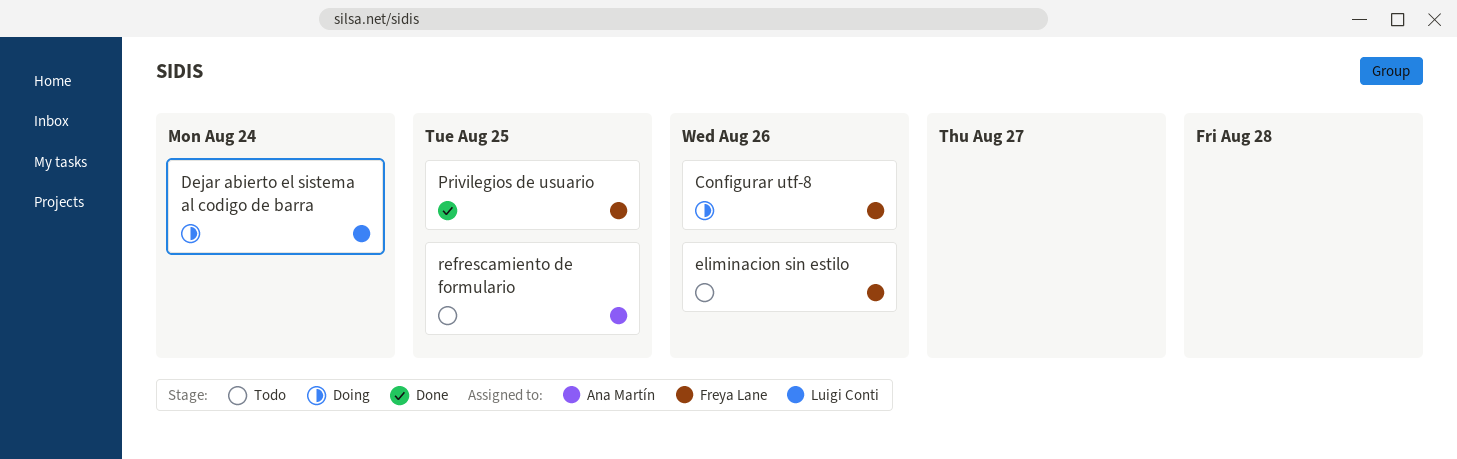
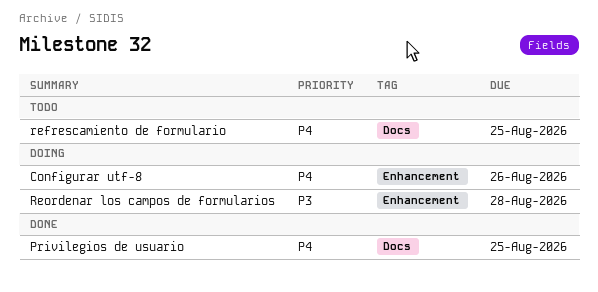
Dejar abierto el sistema al codigo de barra: present -> none
eliminacion sin estilo: present -> none
Reordenar los campos de formularios: none -> present

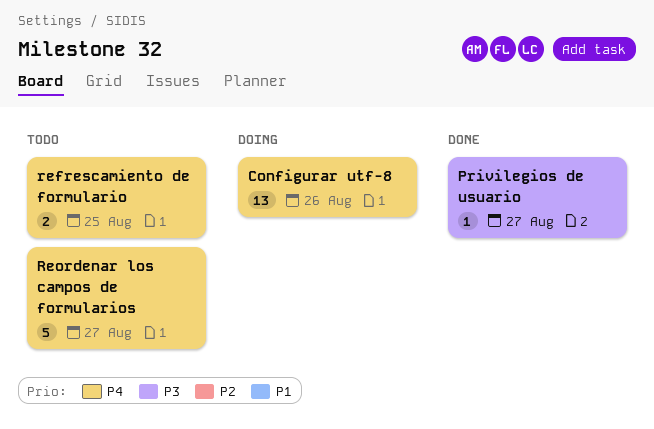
Privilegios de usuario, priority: P4 -> P3
Privilegios de usuario, due: Aug 25 -> Aug 27
Reordenar los campos de formularios, status: Doing -> Todo
Reordenar los campos de formularios, priority: P3 -> P4
Reordenar los campos de formularios, due: Aug 28 -> Aug 27

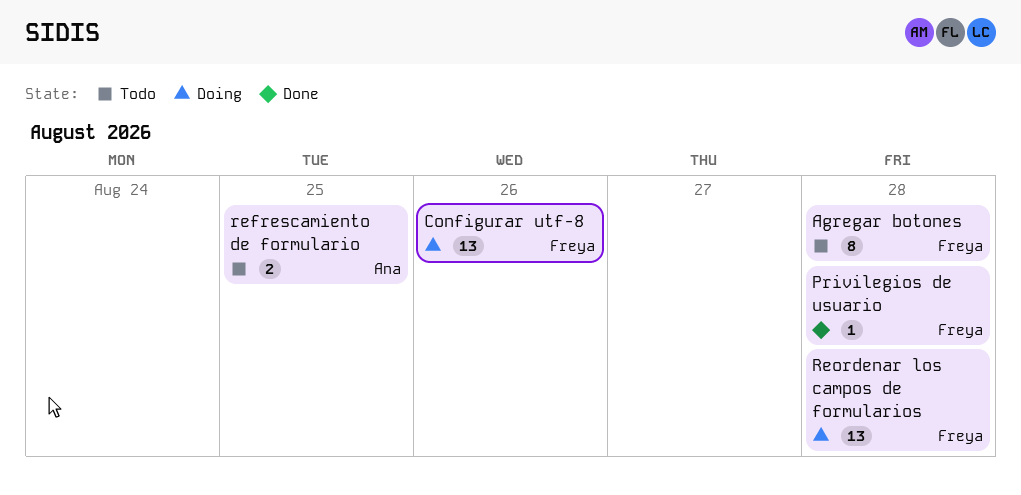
Agregar botones: none -> present
Privilegios de usuario, due: Aug 27 -> Aug 28
Reordenar los campos de formularios, status: Todo -> Doing
Reordenar los campos de formularios, estimate: 5 -> 13
Reordenar los campos de formularios, due: Aug 27 -> Aug 28

